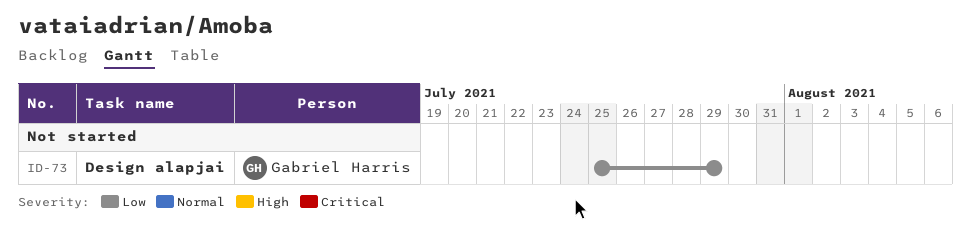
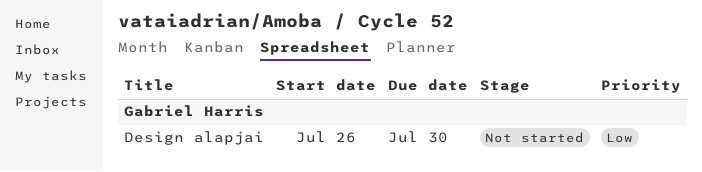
Design alapjai, start: Jul 25 -> Jul 26
Design alapjai, due: Jul 29 -> Jul 30

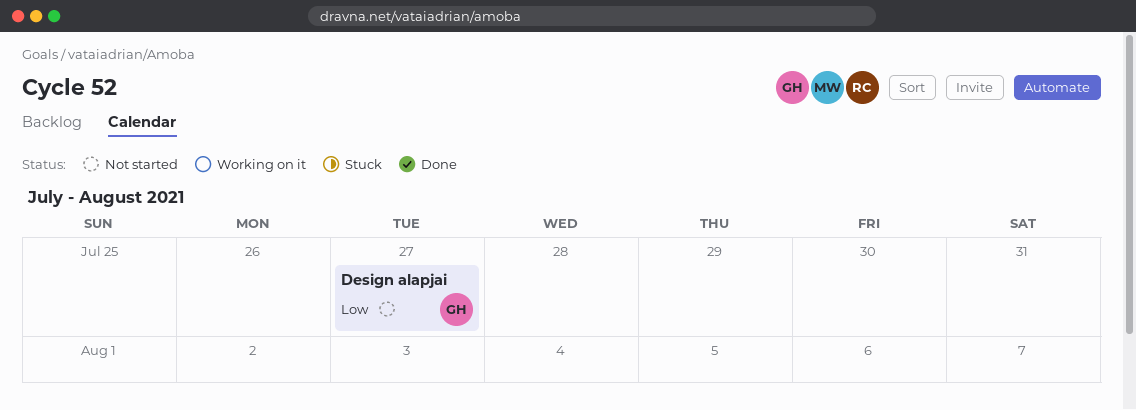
Design alapjai, due: Jul 30 -> Jul 27

